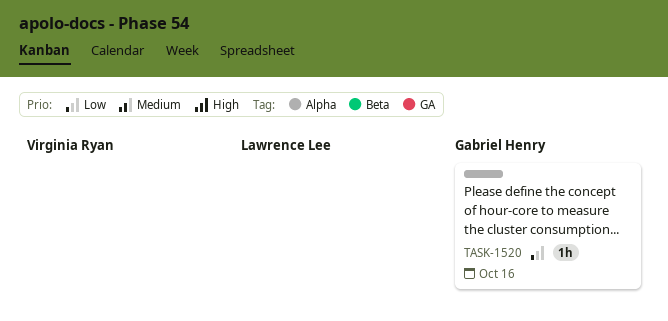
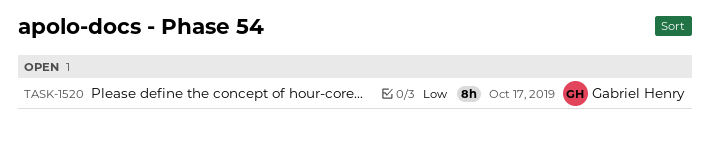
TASK-1520, estimate: 1h -> 8h
TASK-1520, due: Oct 16 -> Oct 17

